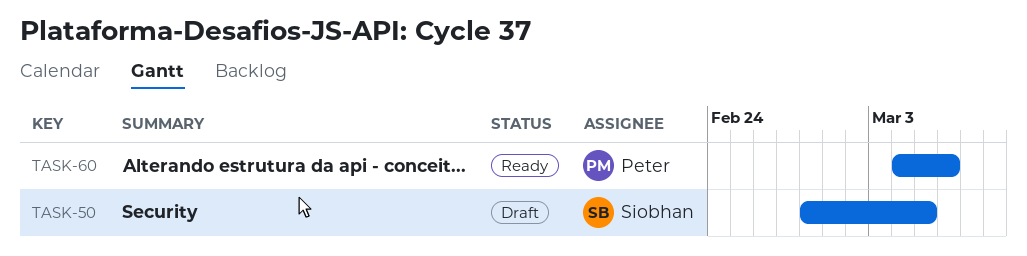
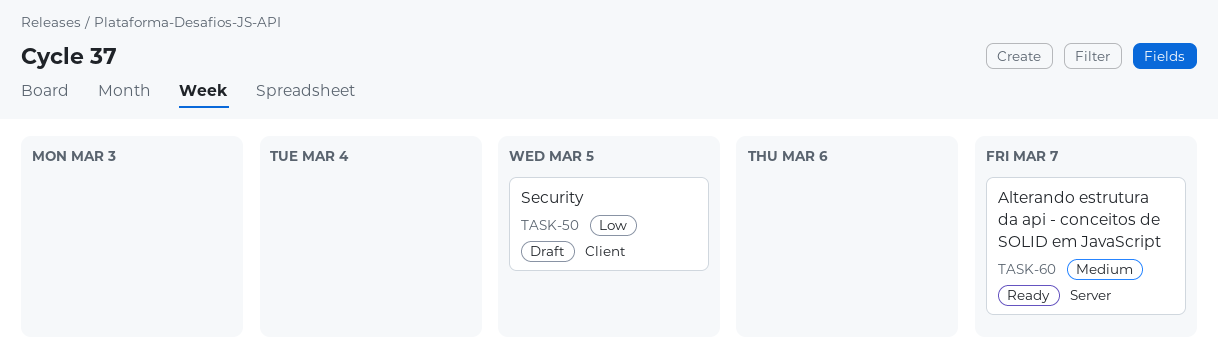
TASK-60, due: Mar 6 -> Mar 7

